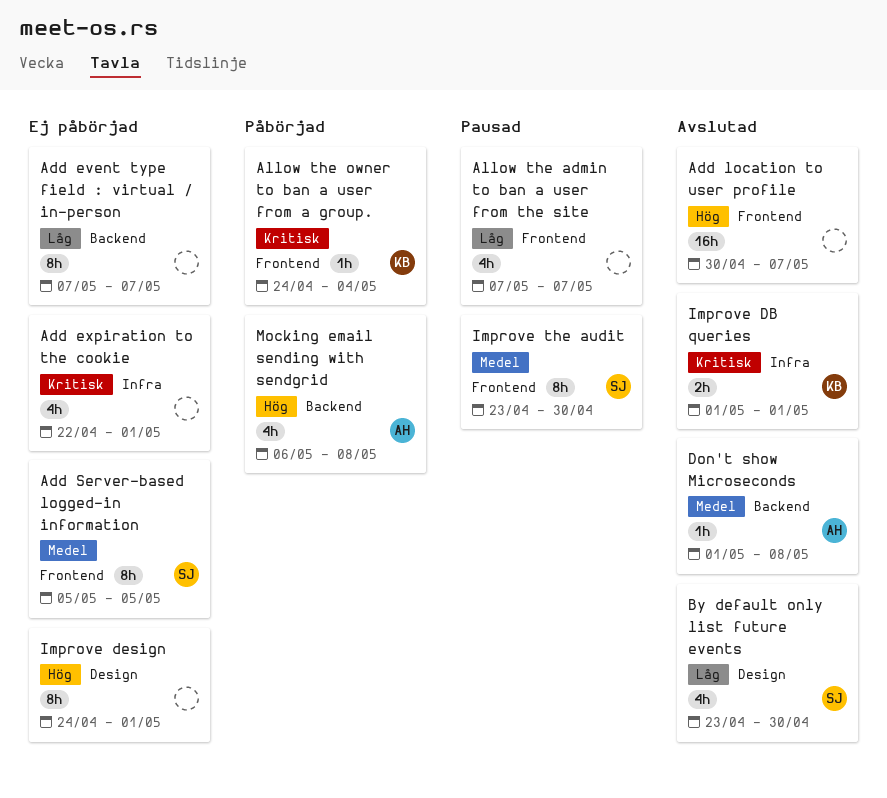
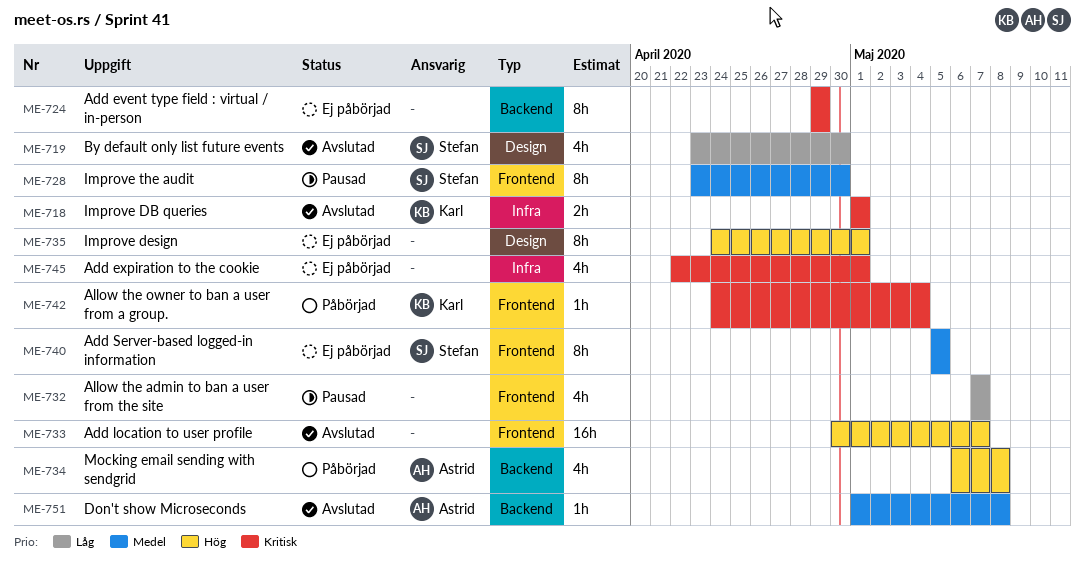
Add event type field : virtual / in-person, priority: Låg -> Kritisk
Add event type field : virtual / in-person, start: May 7 -> Apr 29
Add event type field : virtual / in-person, due: May 7 -> Apr 29

